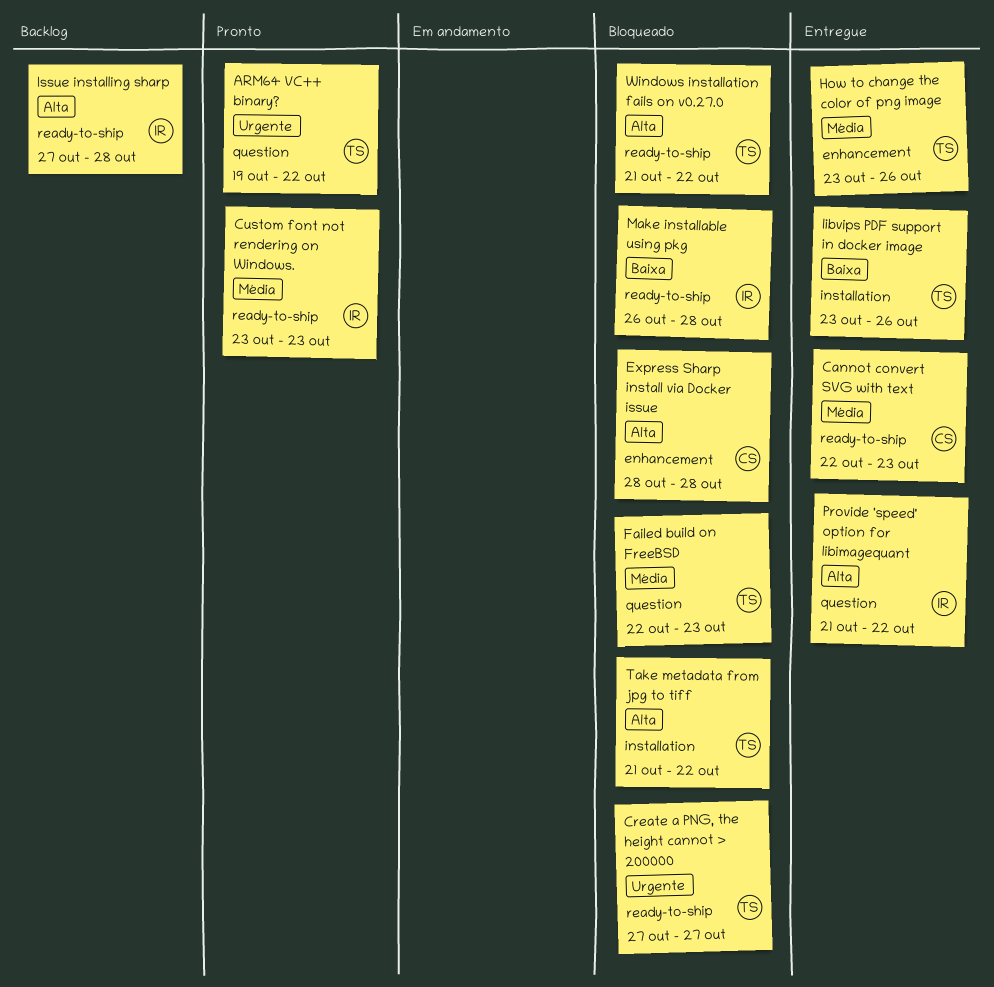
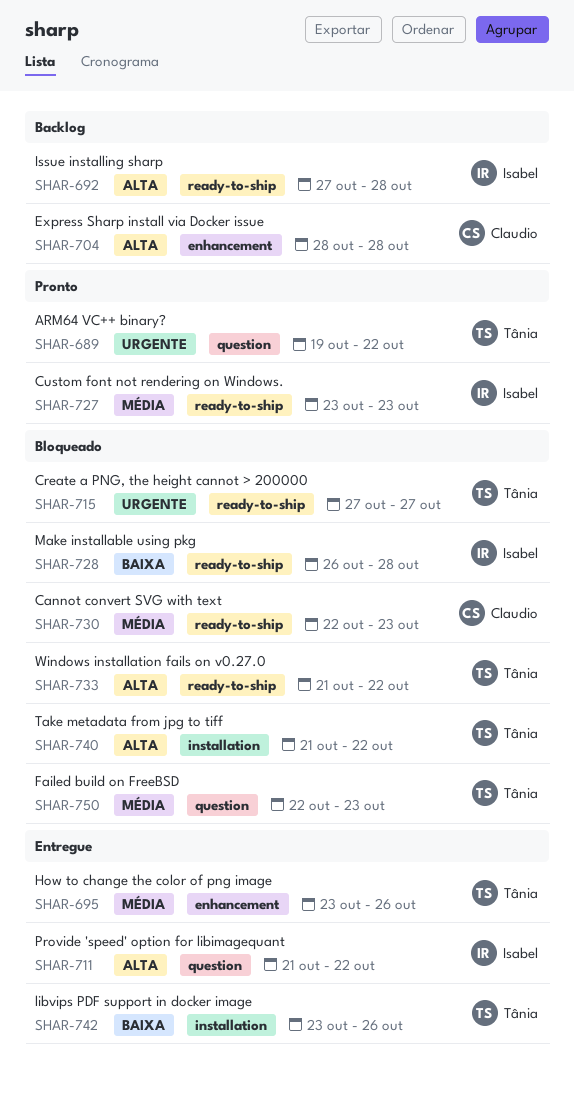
Cannot convert SVG with text, status: Entregue -> Bloqueado
Express Sharp install via Docker issue, status: Bloqueado -> Backlog

